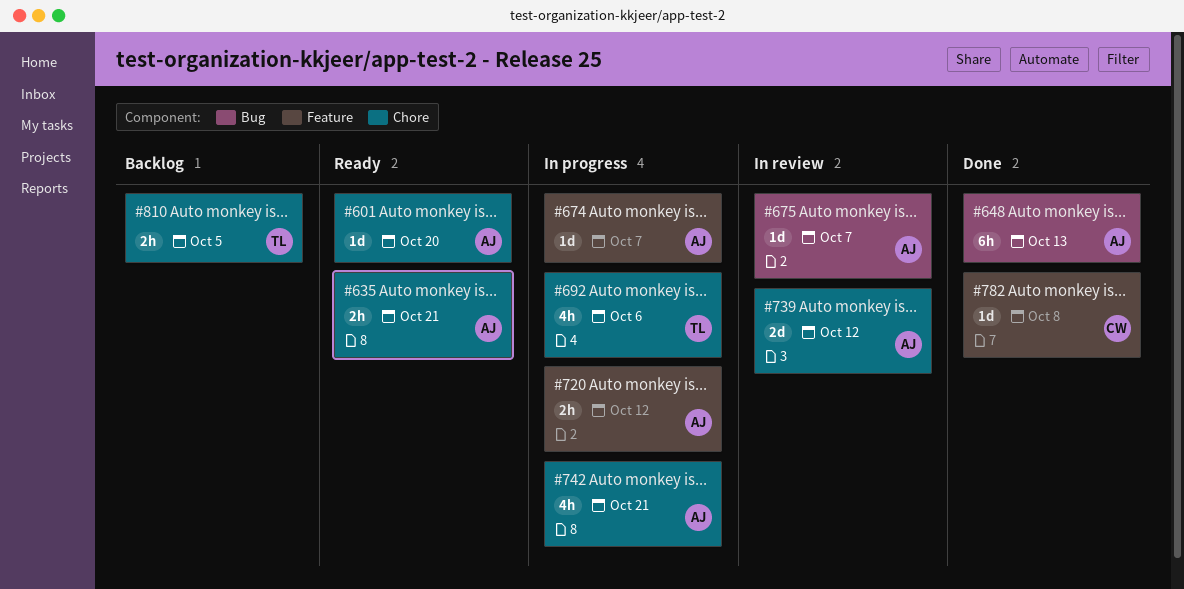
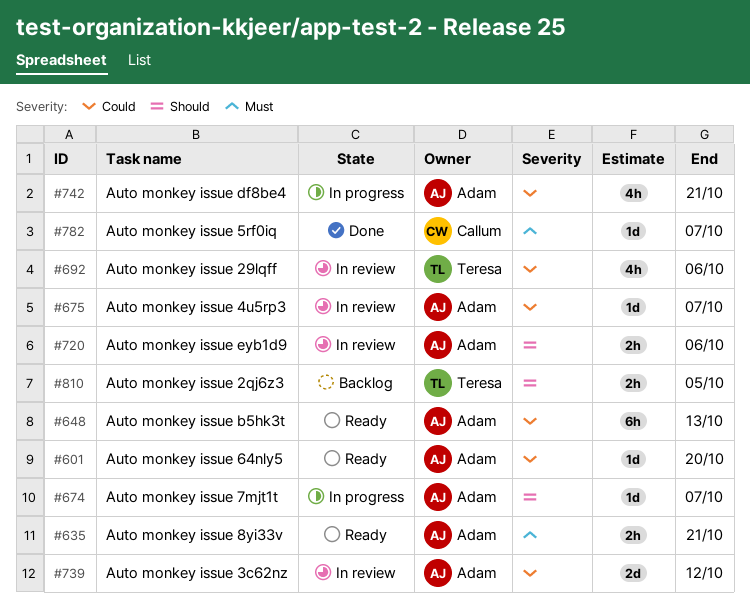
#648, status: Done -> Ready
#692, status: In progress -> In review
#720, status: In progress -> In review
#720, due: Oct 12 -> Oct 6
#782, due: Oct 8 -> Oct 7

